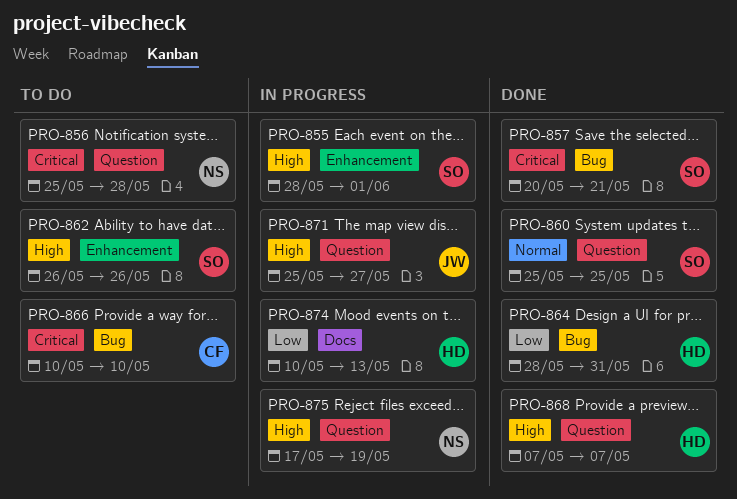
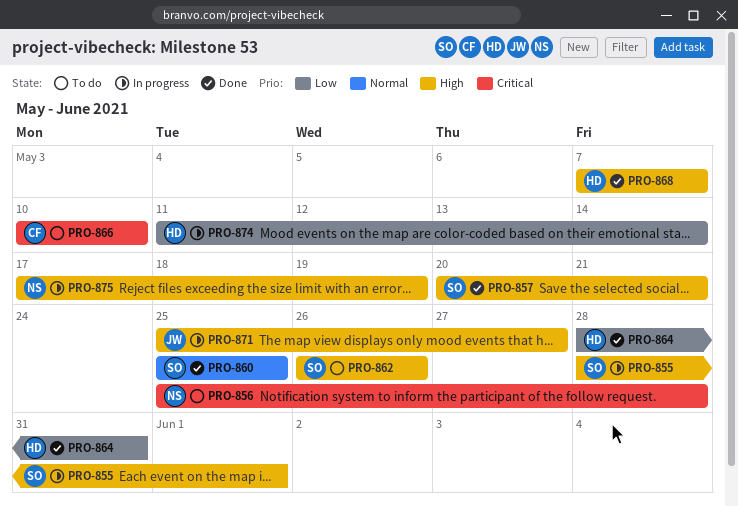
PRO-857, priority: Critical -> High
PRO-874, start: May 10 -> May 11
PRO-874, due: May 13 -> May 14

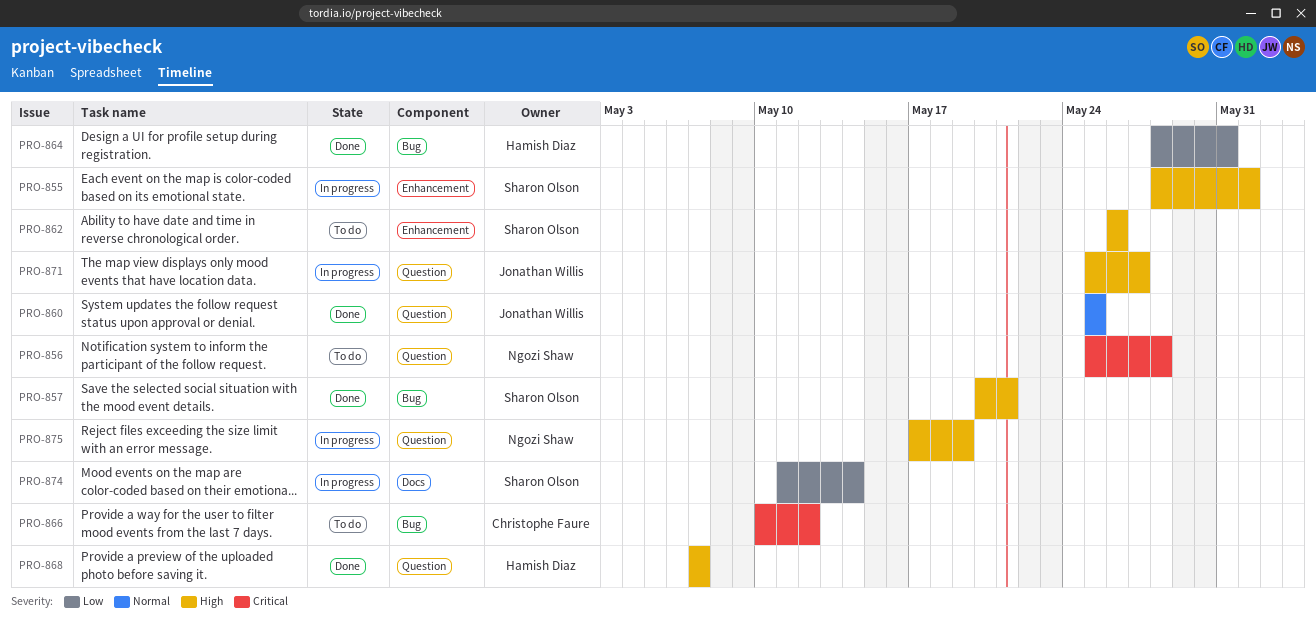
PRO-860, owner: Sharon Olson -> Jonathan Willis
PRO-866, due: May 10 -> May 12
PRO-874, owner: Hamish Diaz -> Sharon Olson

